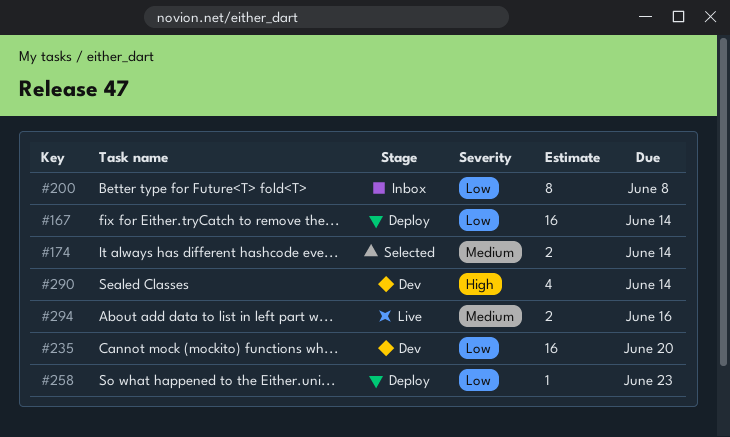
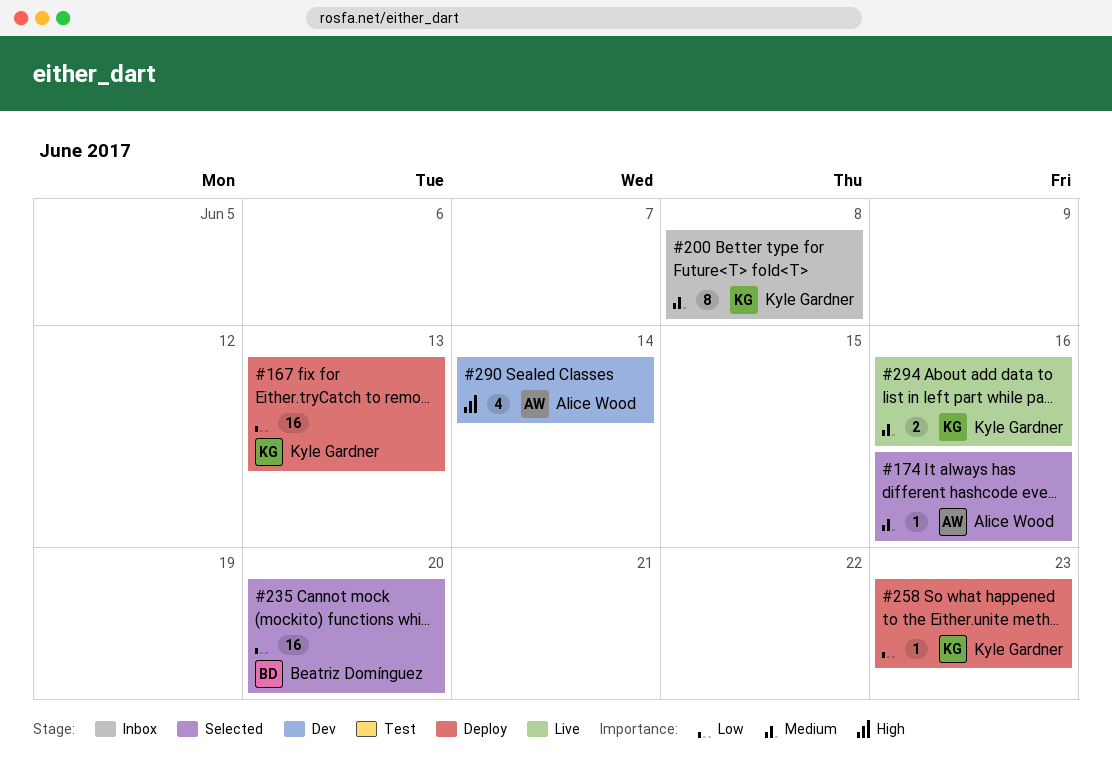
#167, due: Jun 14 -> Jun 13
#174, estimate: 2 -> 1
#174, due: Jun 14 -> Jun 16
#200, priority: Low -> Medium
#235, status: Dev -> Selected

